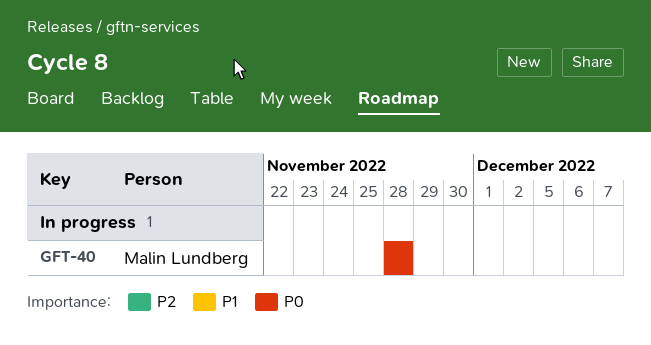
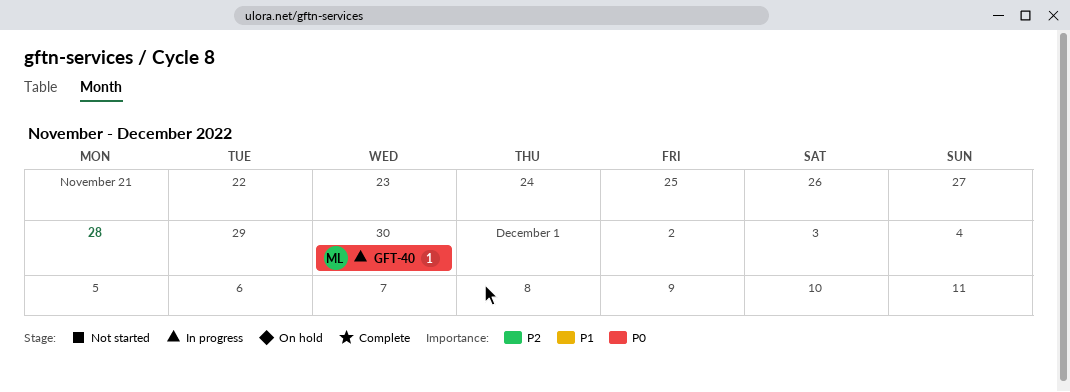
GFT-40, start: Nov 28 -> Nov 30
GFT-40, due: Nov 28 -> Nov 30

